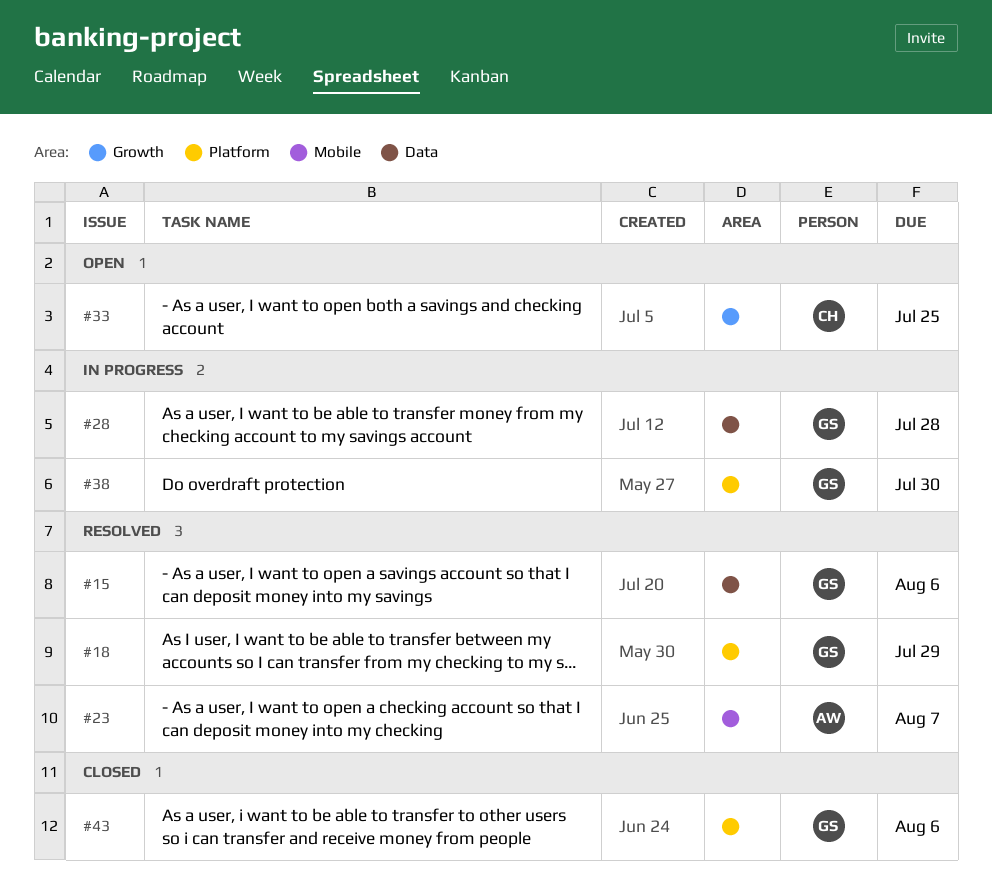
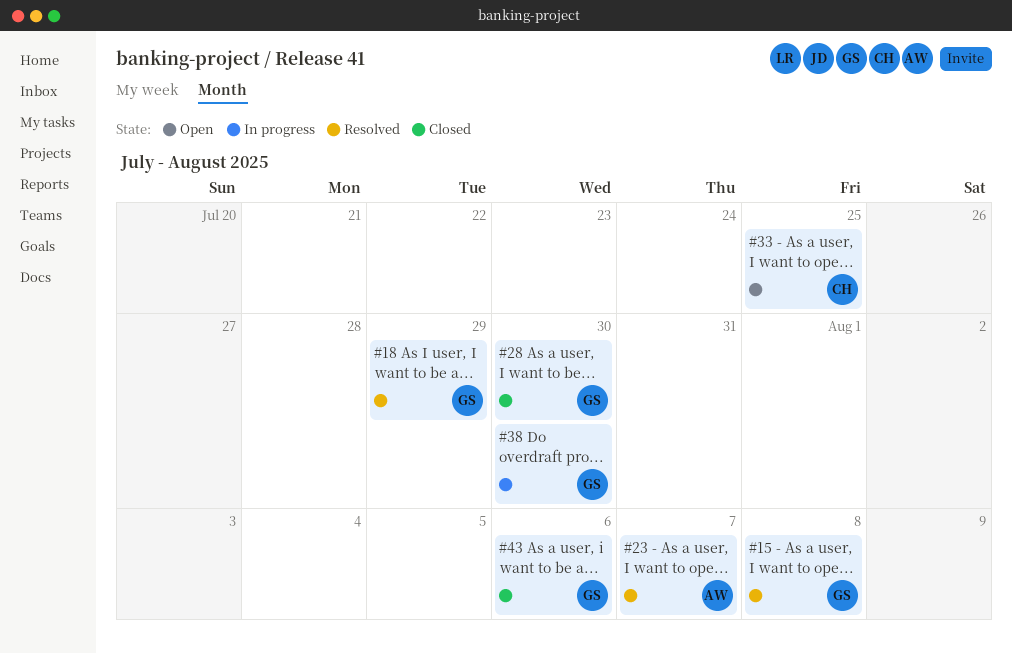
#15, due: Aug 6 -> Aug 8
#28, status: In progress -> Closed
#28, due: Jul 28 -> Jul 30

